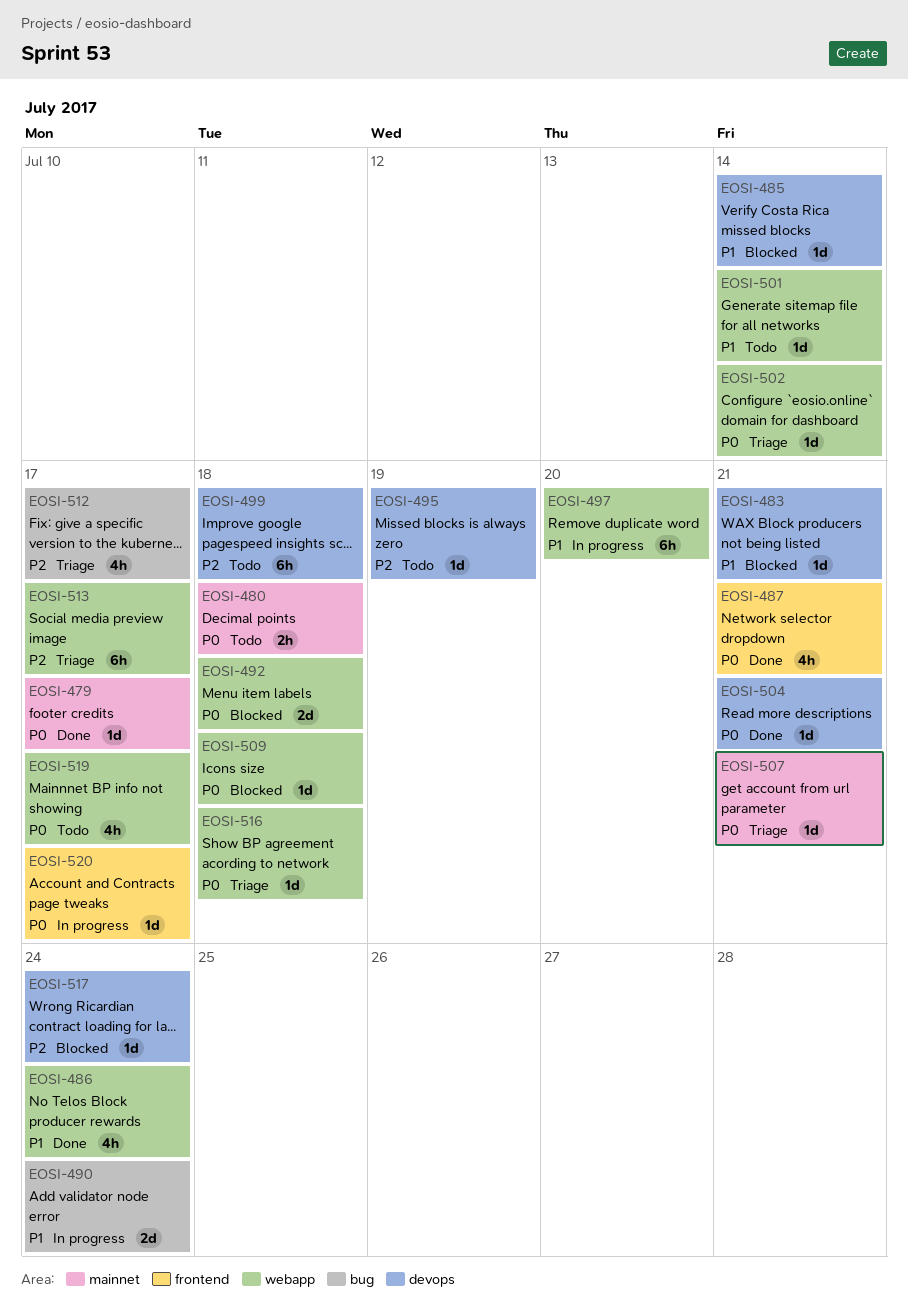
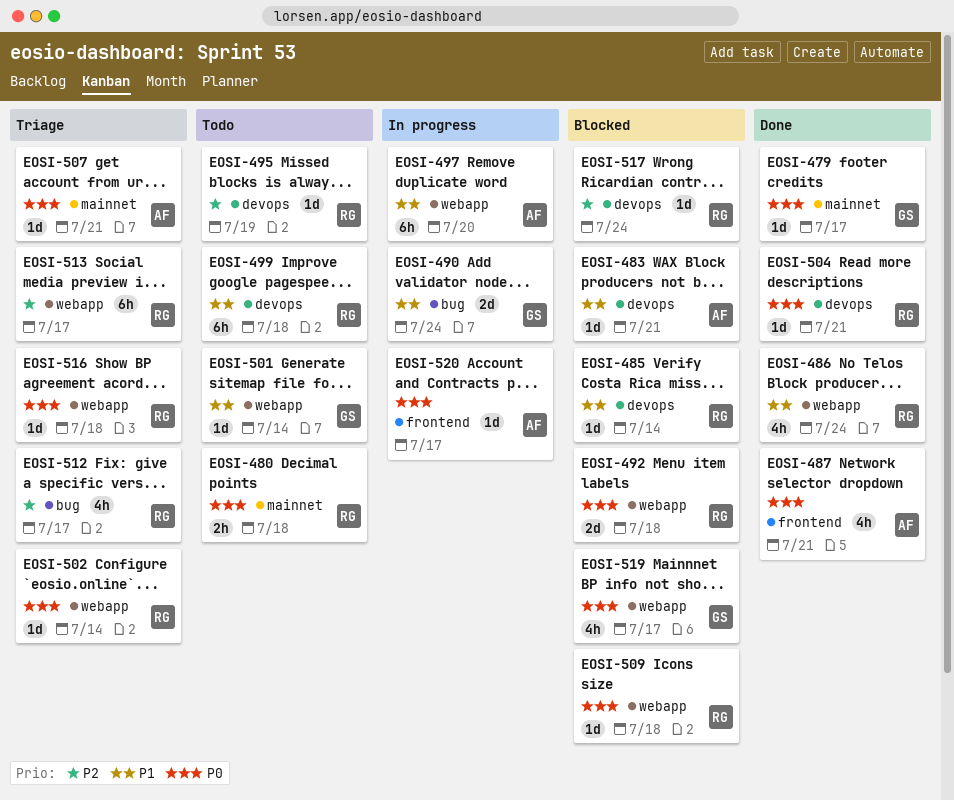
EOSI-499, priority: P2 -> P1
EOSI-519, status: Todo -> Blocked

